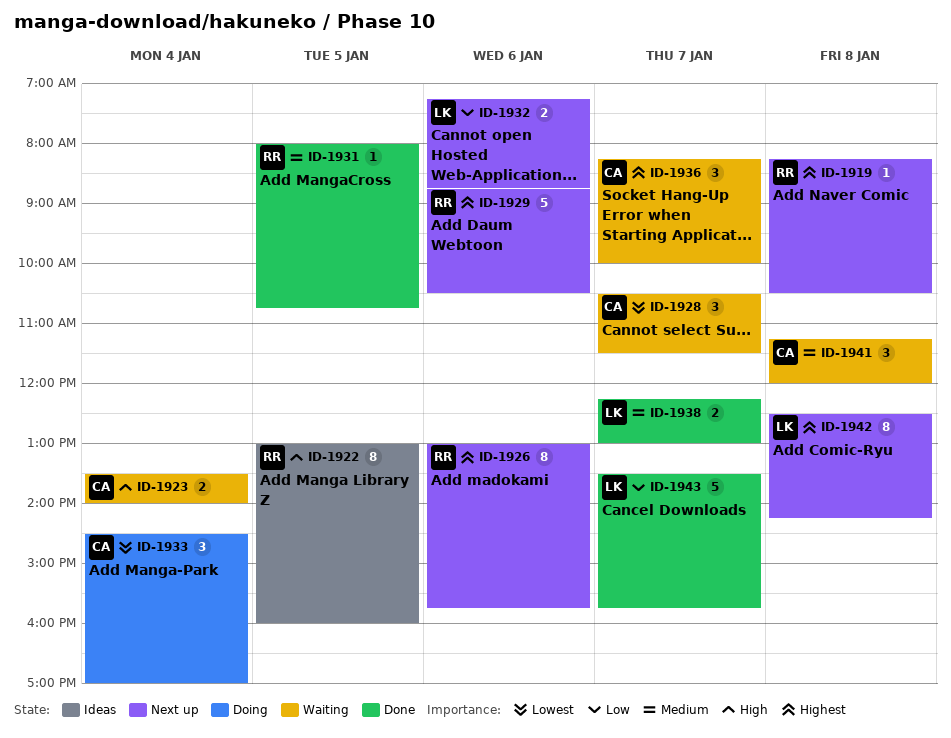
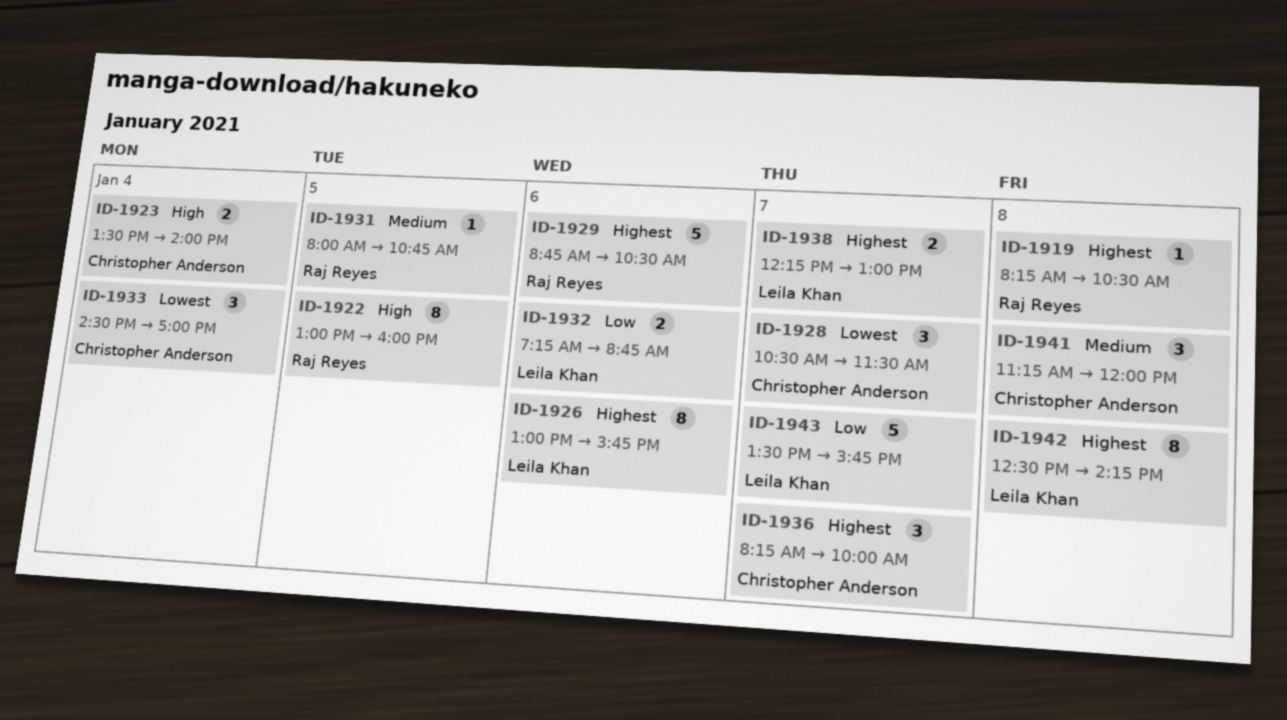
ID-1926, owner: Raj Reyes -> Leila Khan
ID-1938, priority: Medium -> Highest

